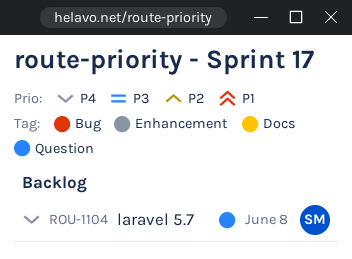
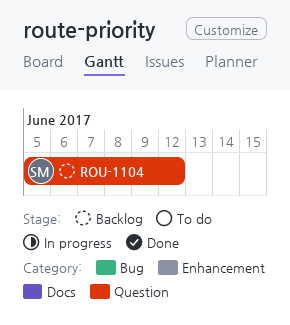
ROU-1104, due: Jun 8 -> Jun 12

